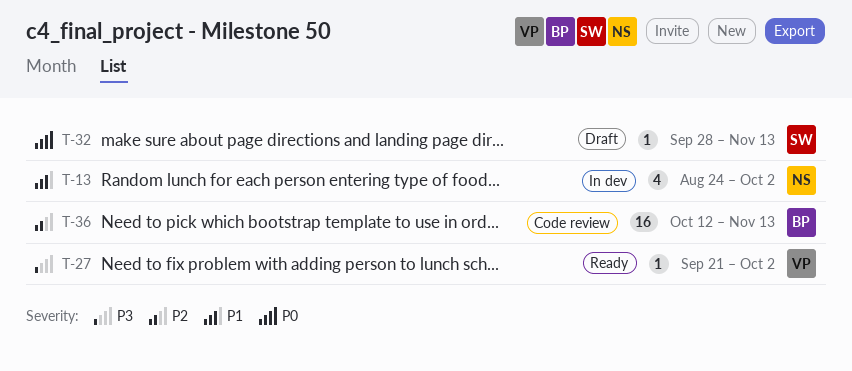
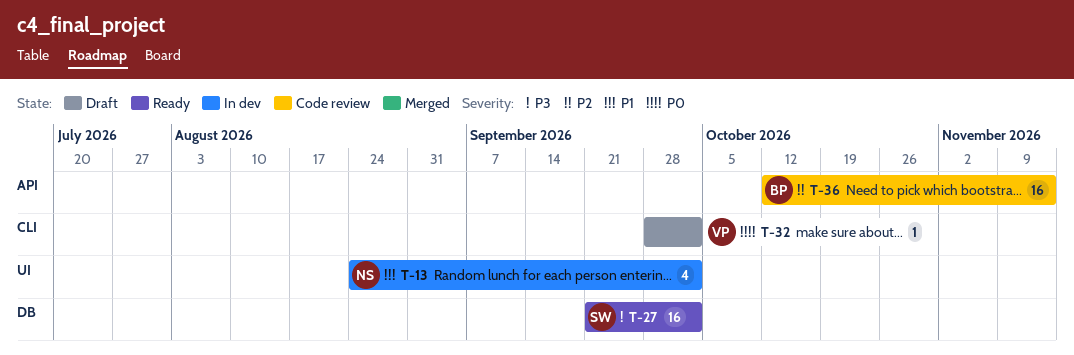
T-27, owner: VP -> SW
T-27, estimate: 1 -> 16
T-32, owner: SW -> VP
T-32, due: Nov 13 -> Oct 2

